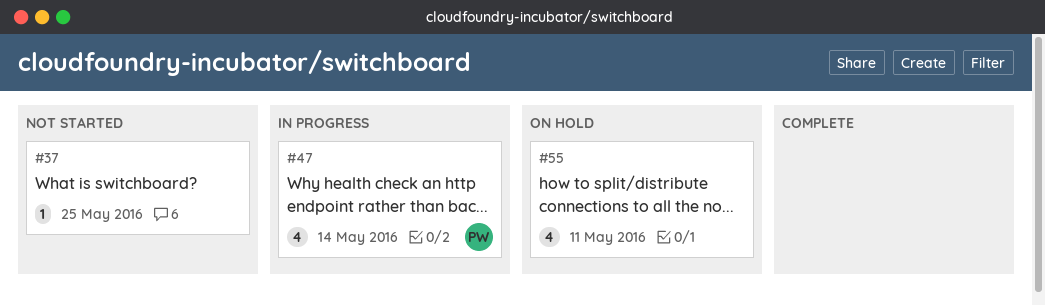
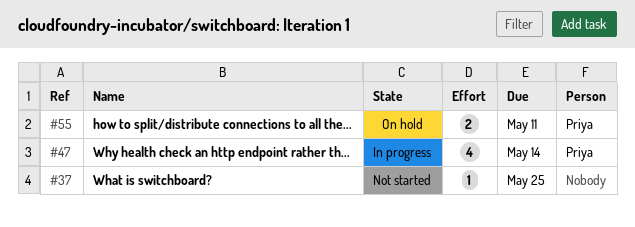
#55, owner: none -> Priya
#55, estimate: 4 -> 2

